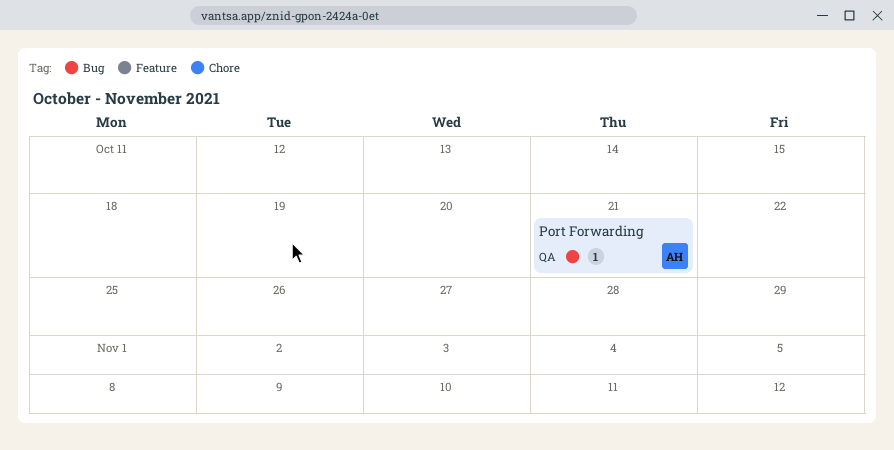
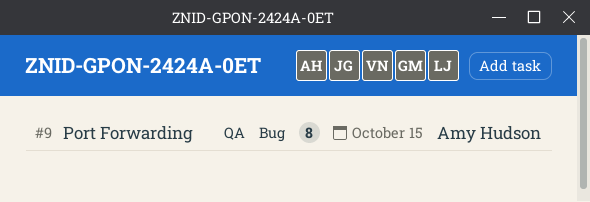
Port Forwarding, estimate: 1 -> 8
Port Forwarding, due: Oct 21 -> Oct 15

